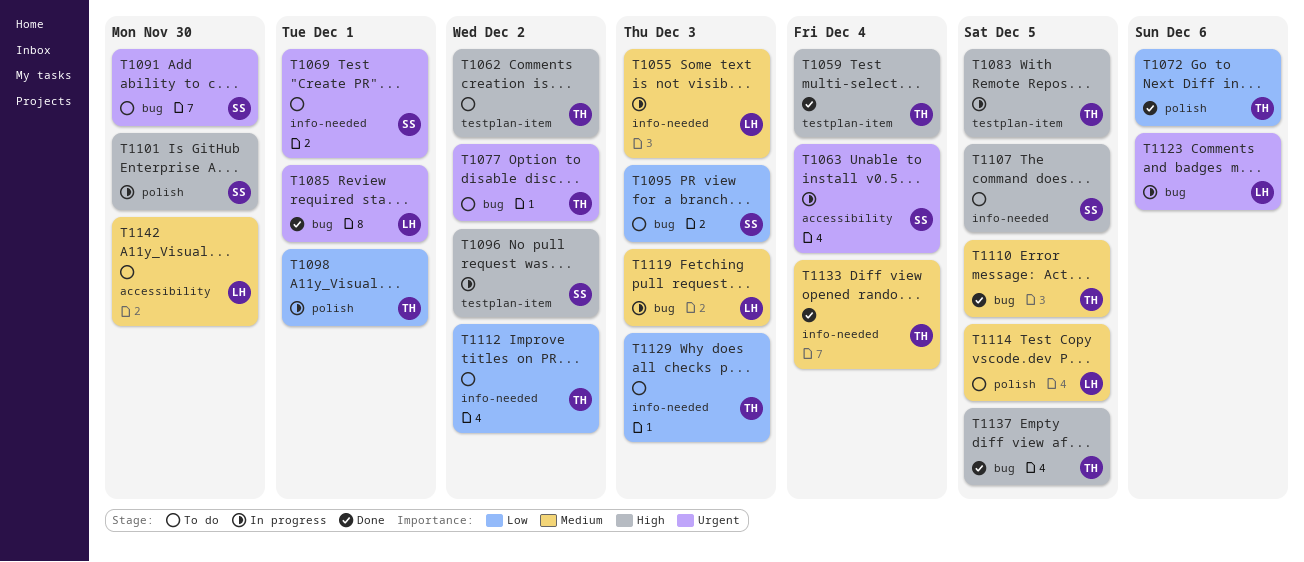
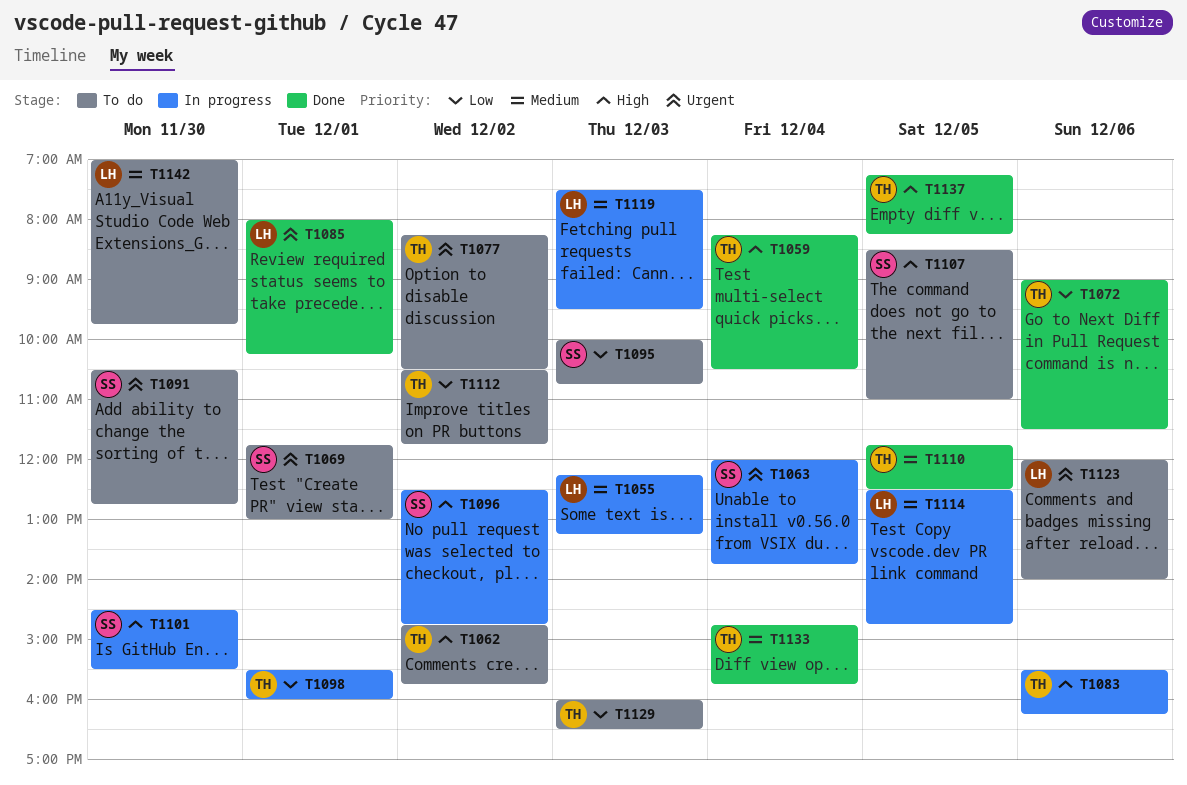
T1083, day: Dec 5 -> Dec 6
T1114, status: To do -> In progress
T1123, status: In progress -> To do

